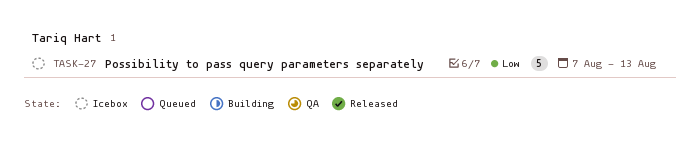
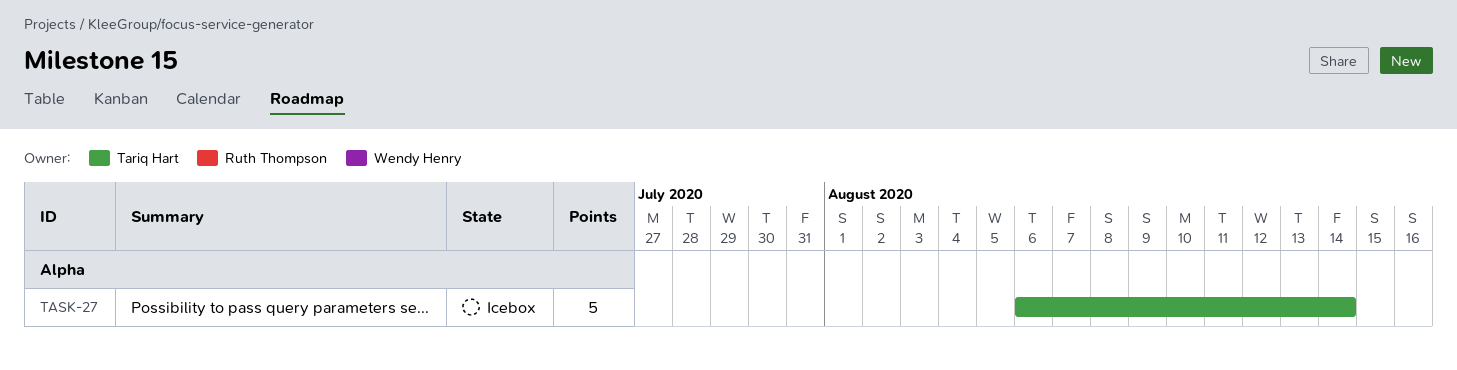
TASK-27, start: Aug 7 -> Aug 6
TASK-27, due: Aug 13 -> Aug 14

